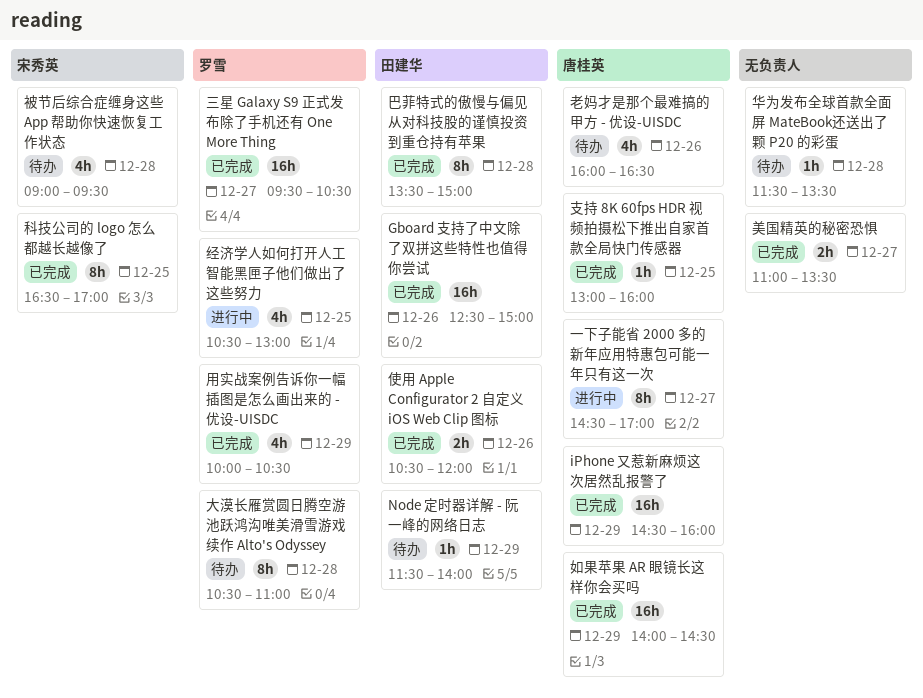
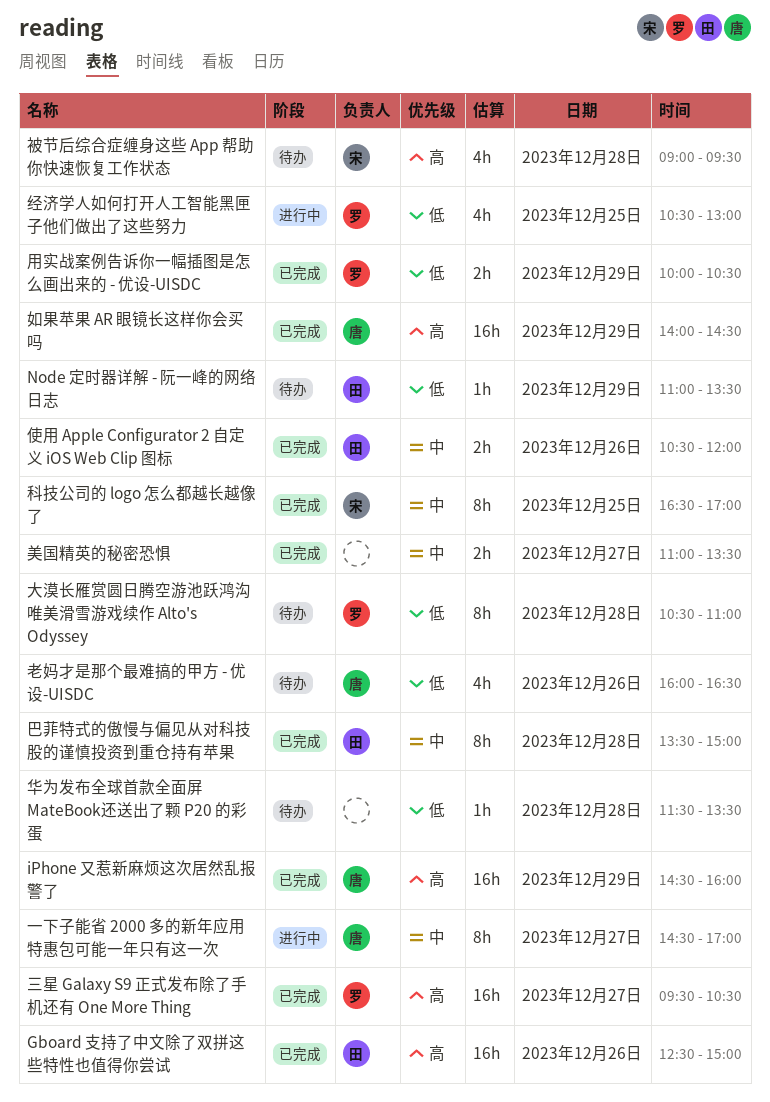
Node 定时器详解 - 阮一峰的网络日志, begins: 11:30 -> 11:00
Node 定时器详解 - 阮一峰的网络日志, ends: 14:00 -> 13:30
支持 8K 60fps HDR 视频拍摄松下推出自家首款全局快门传感器: present -> none
用实战案例告诉你一幅插图是怎么画出来的 - 优设-UISDC, estimate: 4h -> 2h

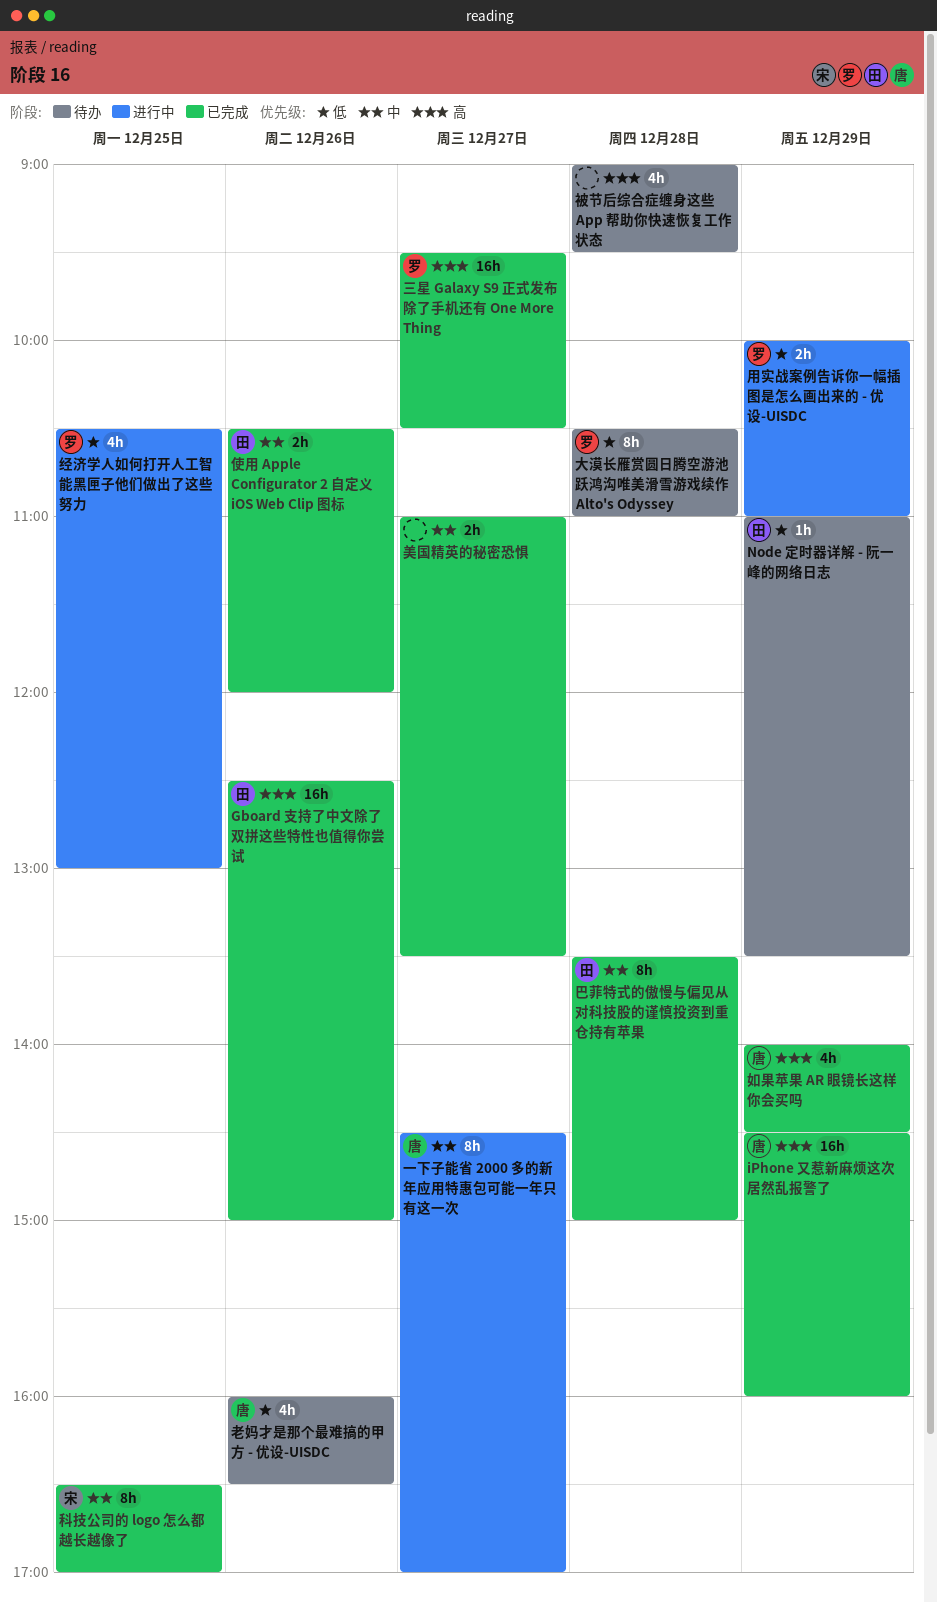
华为发布全球首款全面屏 MateBook还送出了颗 P20 的彩蛋: present -> none
如果苹果 AR 眼镜长这样你会买吗, estimate: 16h -> 4h
用实战案例告诉你一幅插图是怎么画出来的 - 优设-UISDC, status: 已完成 -> 进行中
用实战案例告诉你一幅插图是怎么画出来的 - 优设-UISDC, ends: 10:30 -> 11:00
被节后综合症缠身这些 App 帮助你快速恢复工作状态, owner: 宋 -> none

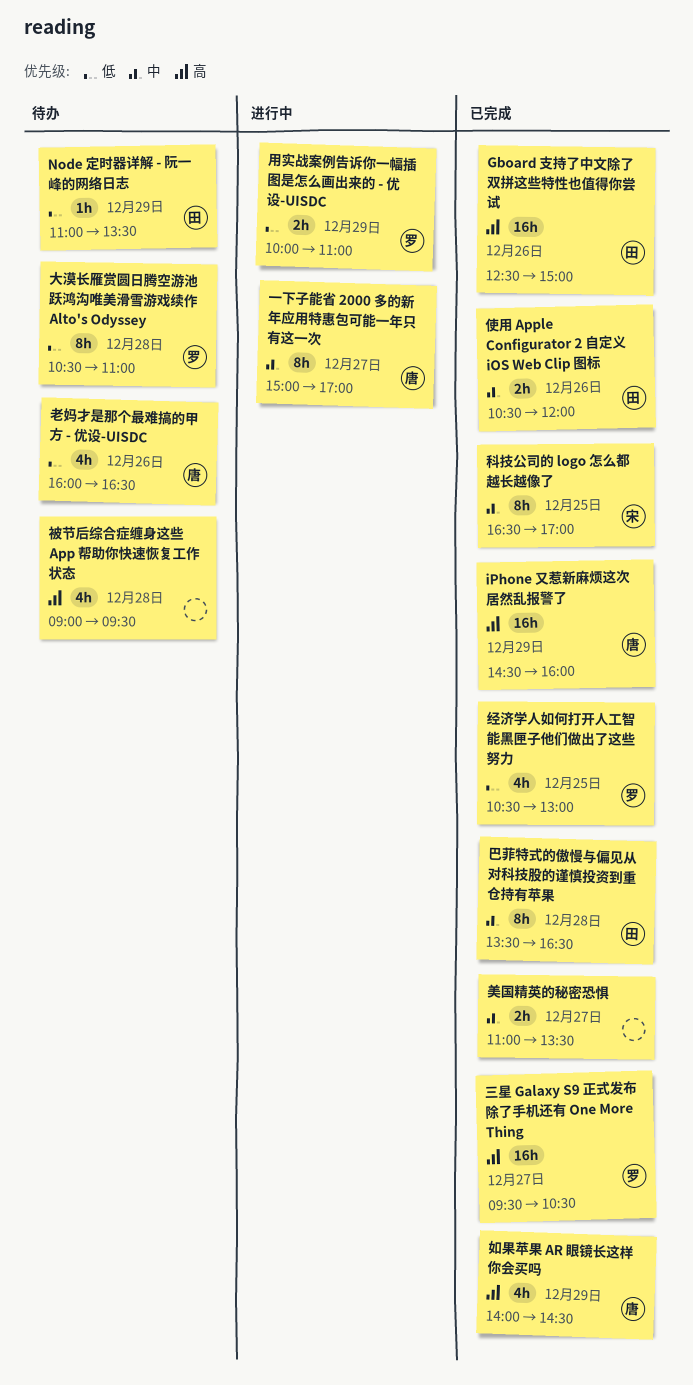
一下子能省 2000 多的新年应用特惠包可能一年只有这一次, begins: 14:30 -> 15:00
巴菲特式的傲慢与偏见从对科技股的谨慎投资到重仓持有苹果, ends: 15:00 -> 16:30
经济学人如何打开人工智能黑匣子他们做出了这些努力, status: 进行中 -> 已完成

